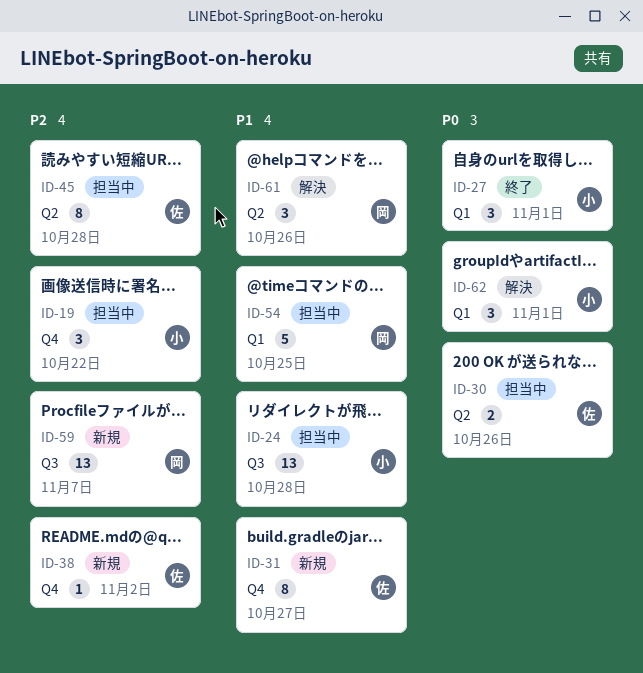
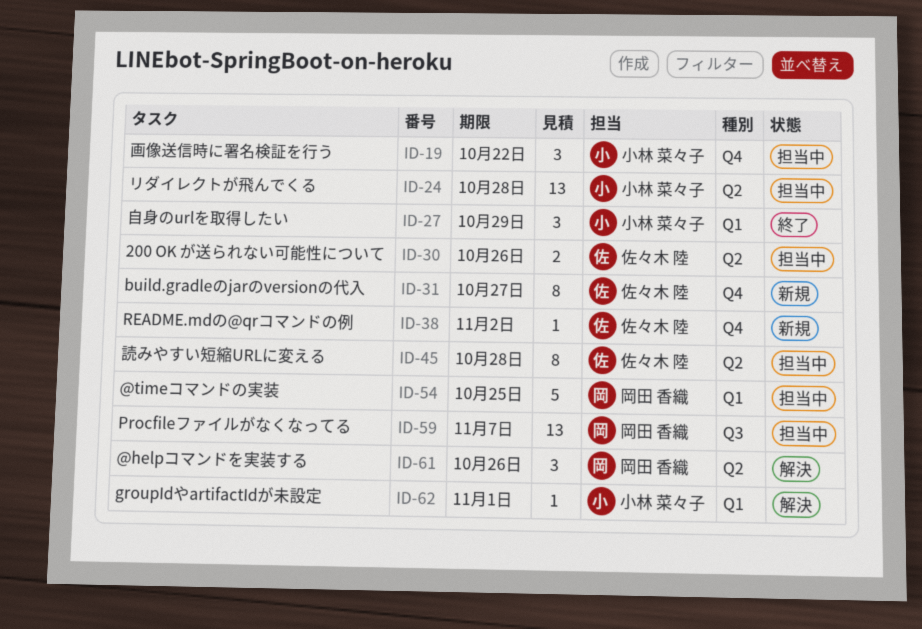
ID-24, label: Q3 -> Q2
ID-27, due: Nov 1 -> Oct 29
ID-59, status: 新規 -> 担当中
ID-62, estimate: 3 -> 1

